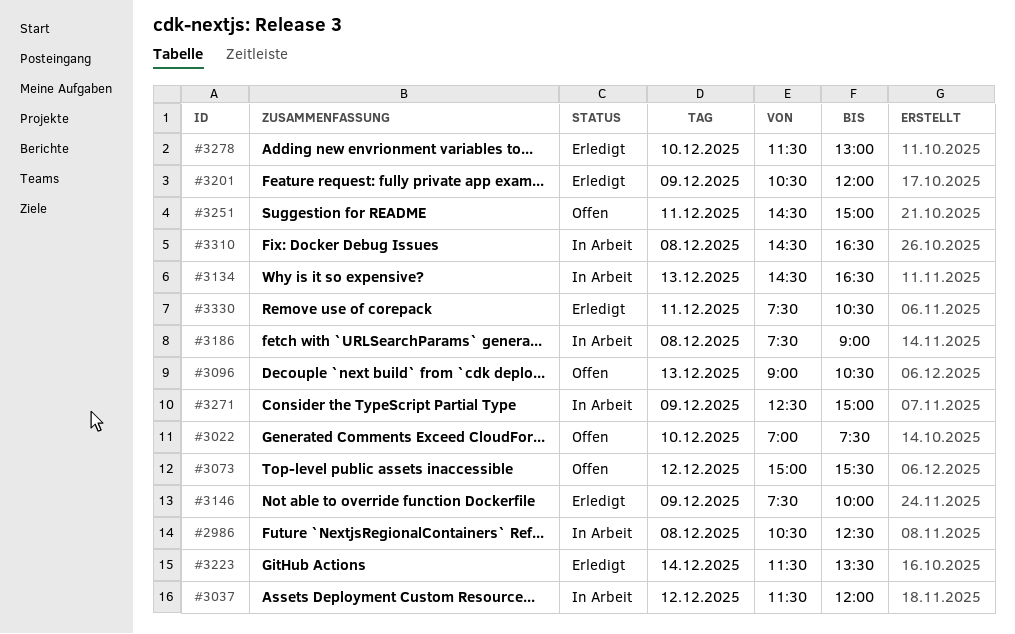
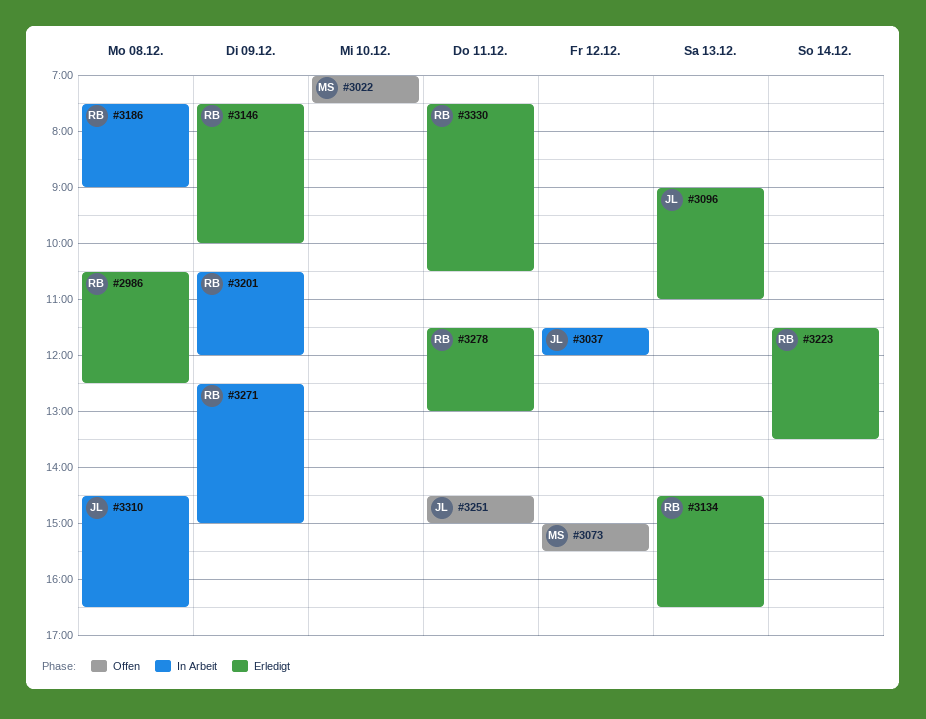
#2986, status: In Arbeit -> Erledigt
#3096, status: Offen -> Erledigt
#3096, ends: 10:30 -> 11:00
#3134, status: In Arbeit -> Erledigt
#3201, status: Erledigt -> In Arbeit
#3278, day: Dec 10 -> Dec 11

